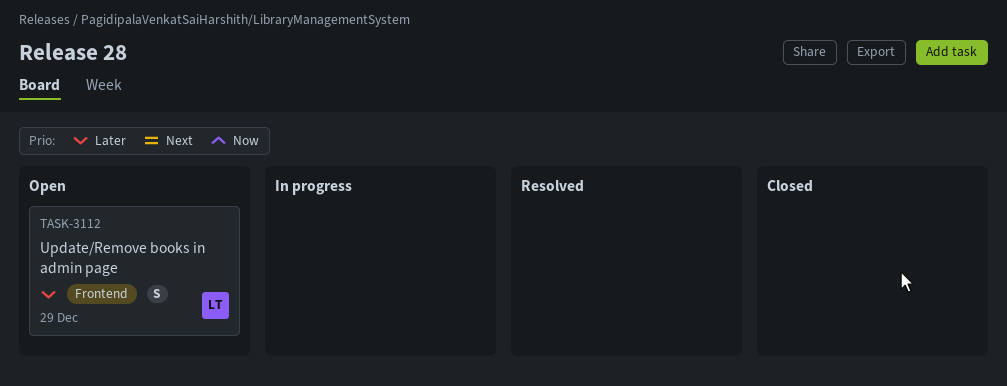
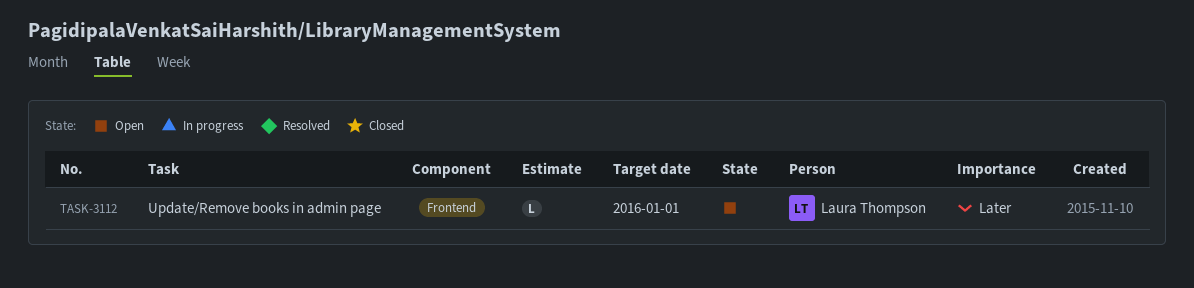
TASK-3112, estimate: S -> L
TASK-3112, due: Dec 29 -> Jan 1

